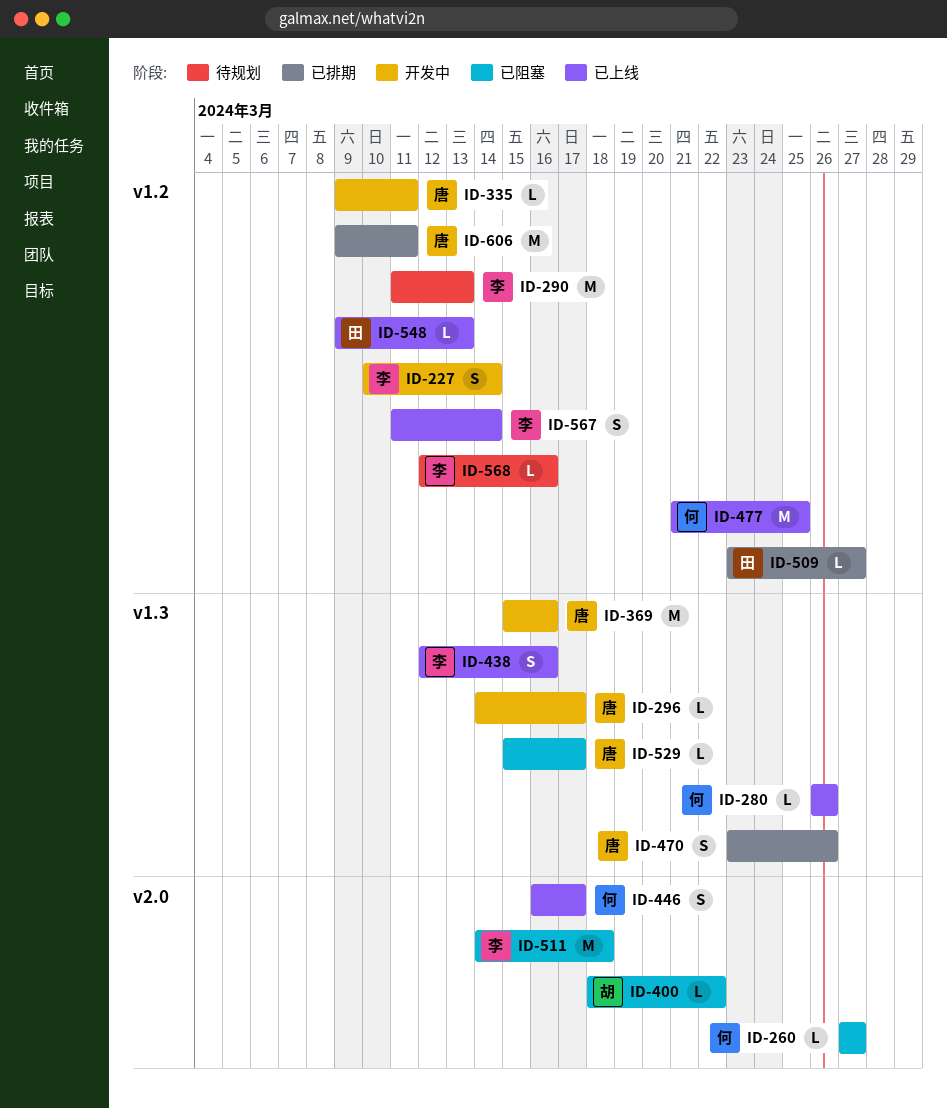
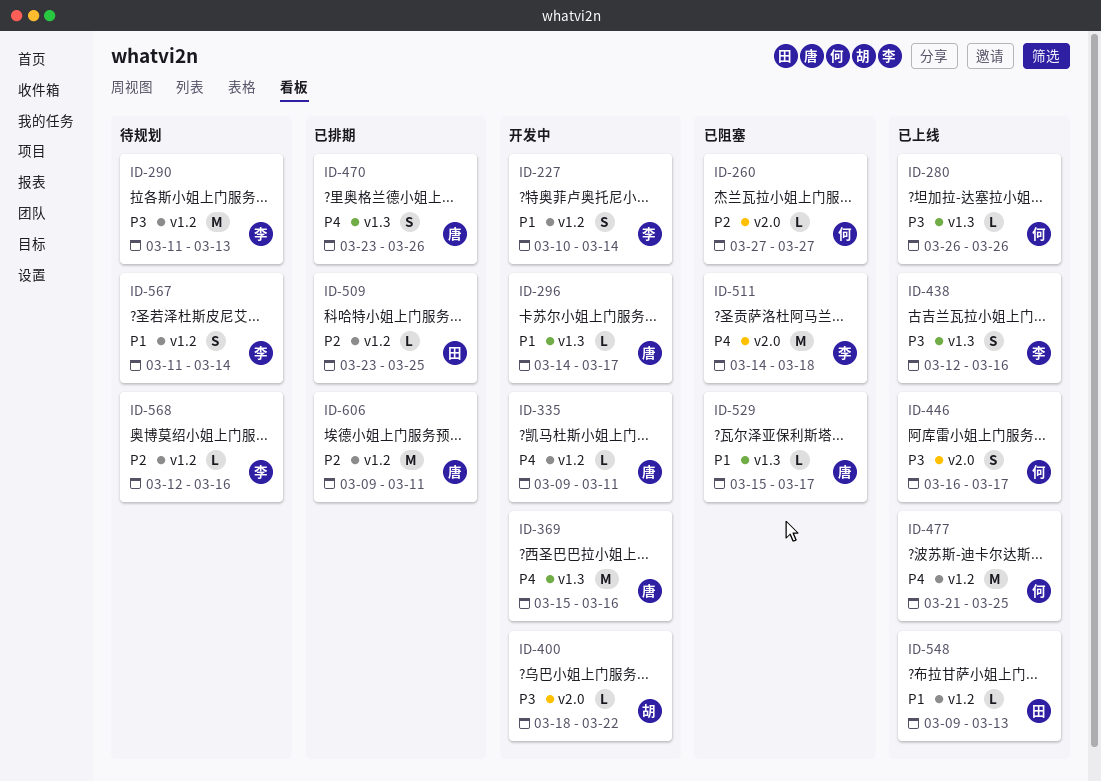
ID-400, status: 已阻塞 -> 开发中
ID-509, due: Mar 27 -> Mar 25
ID-567, status: 已上线 -> 待规划

